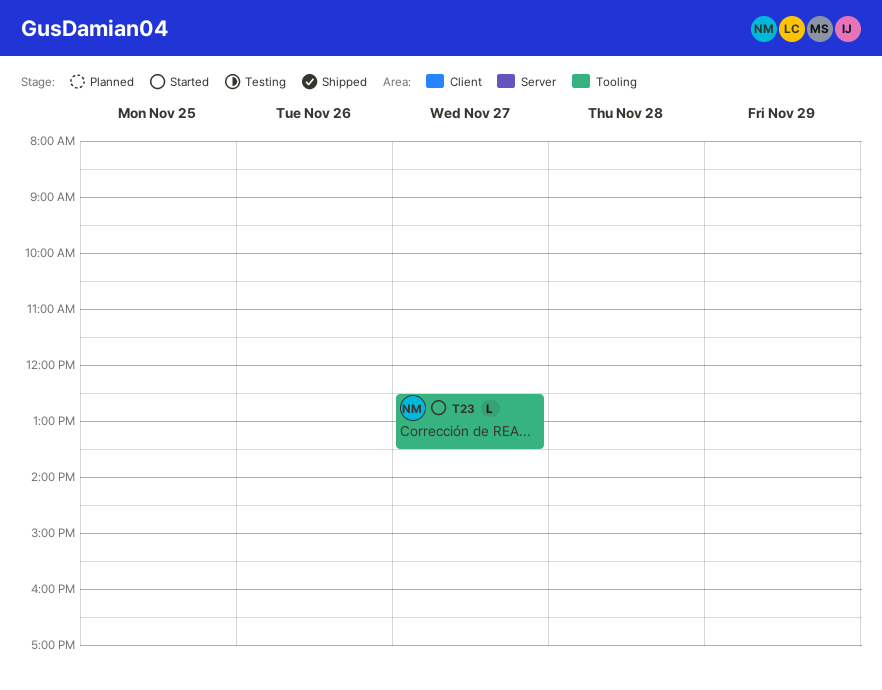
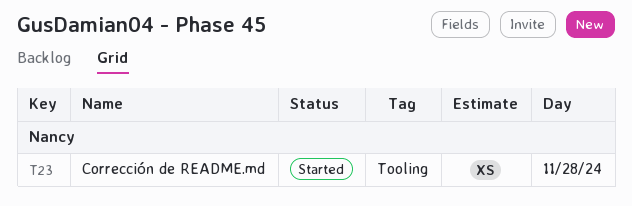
T23, estimate: L -> XS
T23, day: Nov 27 -> Nov 28

